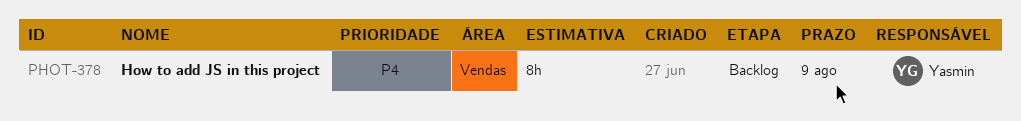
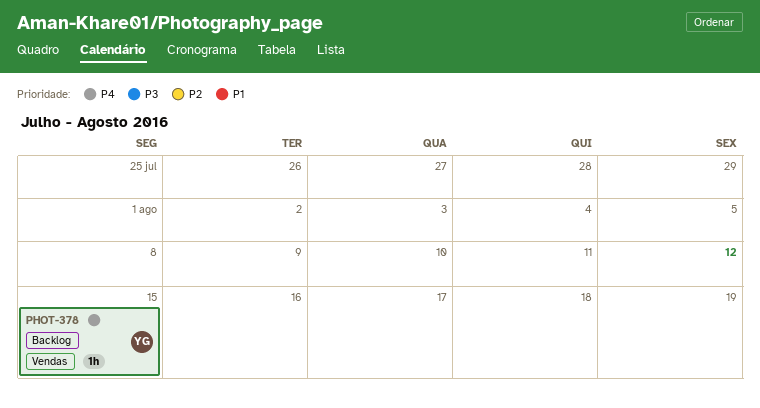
PHOT-378, estimate: 8h -> 1h
PHOT-378, due: Aug 9 -> Aug 15

